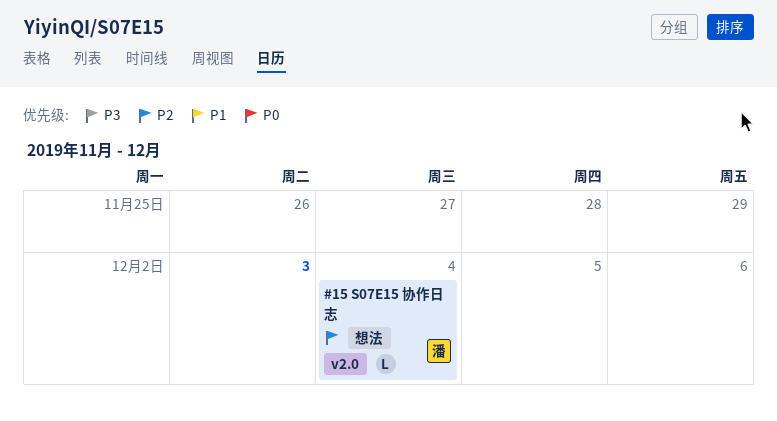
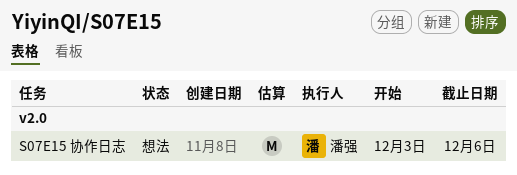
S07E15 协作日志, estimate: L -> M
S07E15 协作日志, due: Dec 4 -> Dec 6

